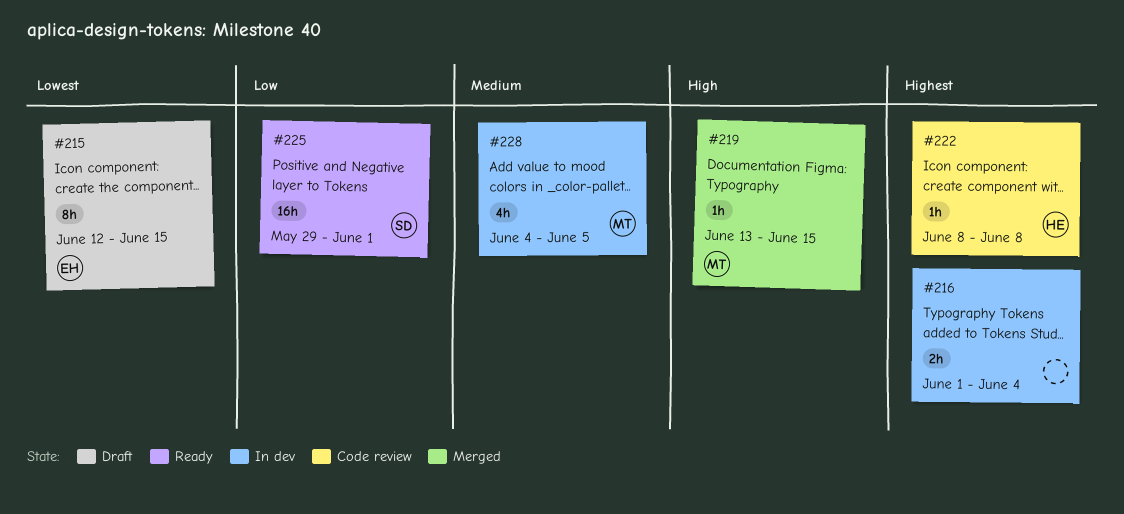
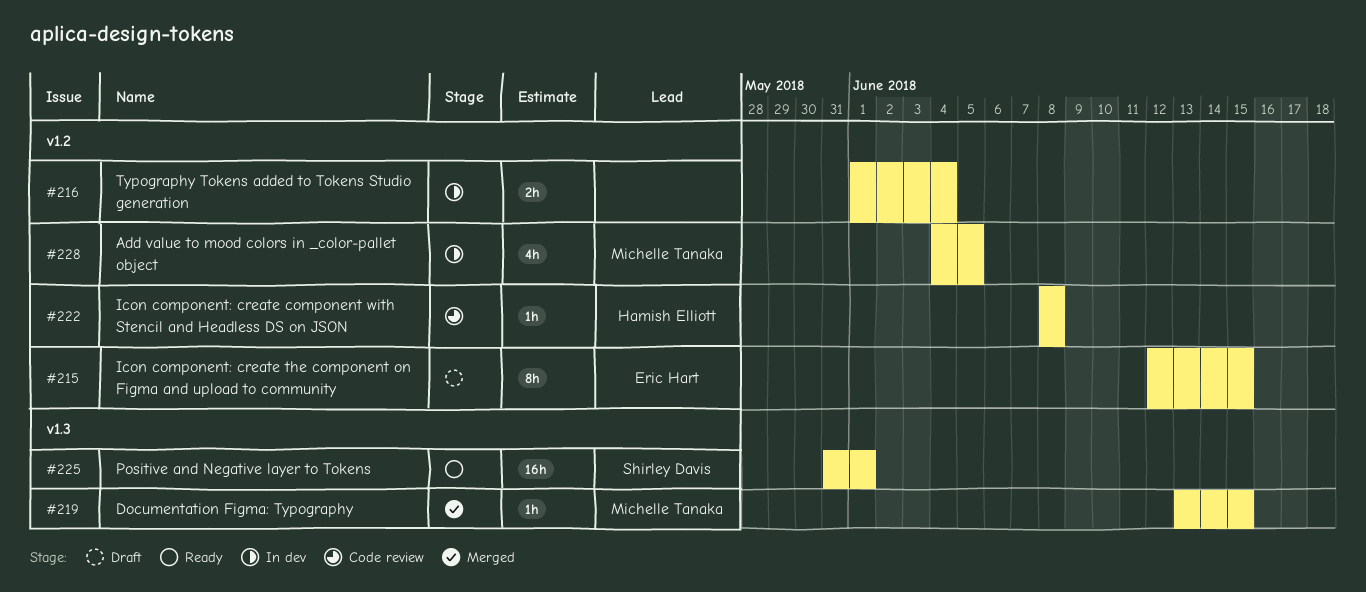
#225, start: May 29 -> May 31

